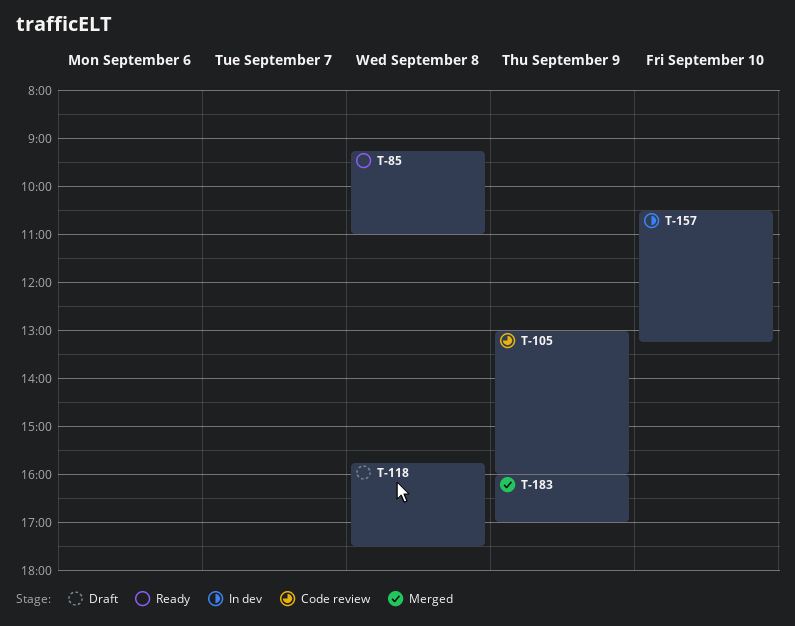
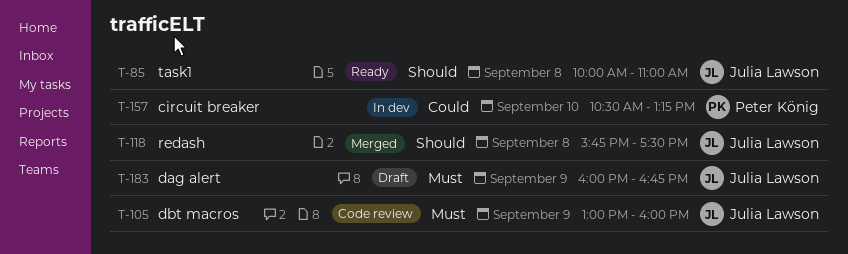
T-85, begins: 09:15 -> 10:00
T-118, status: Draft -> Merged
T-183, status: Merged -> Draft
T-183, ends: 17:00 -> 16:45

